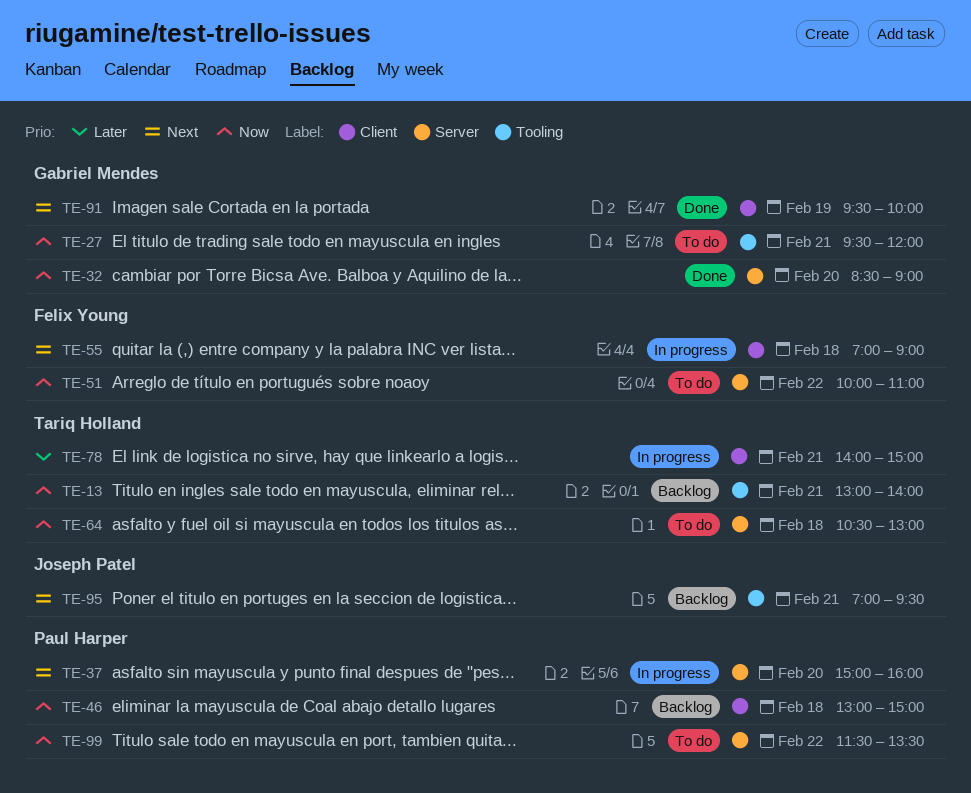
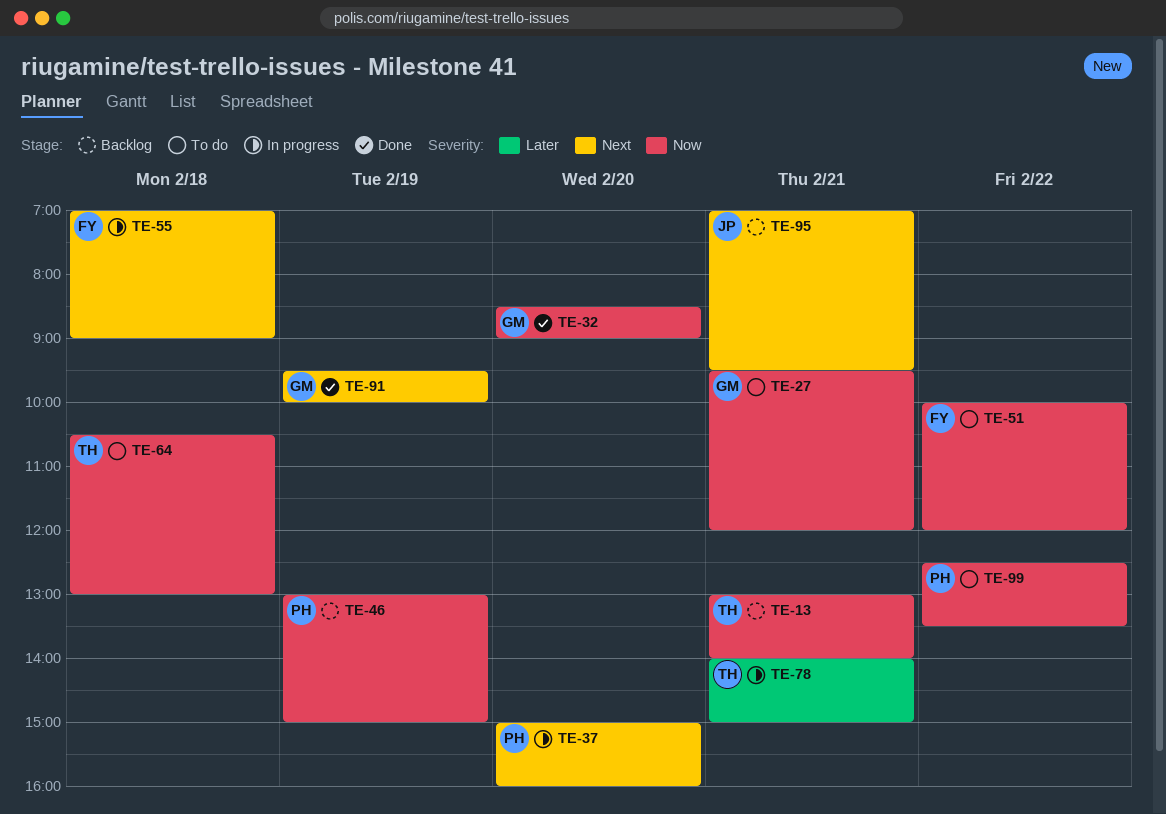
TE-46, day: Feb 18 -> Feb 19
TE-51, ends: 11:00 -> 12:00
TE-99, begins: 11:30 -> 12:30

